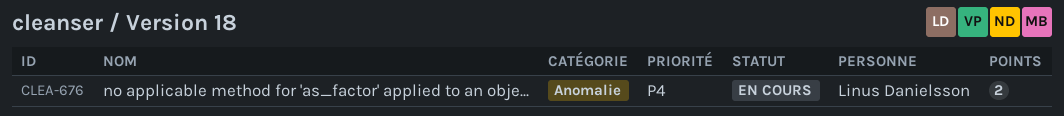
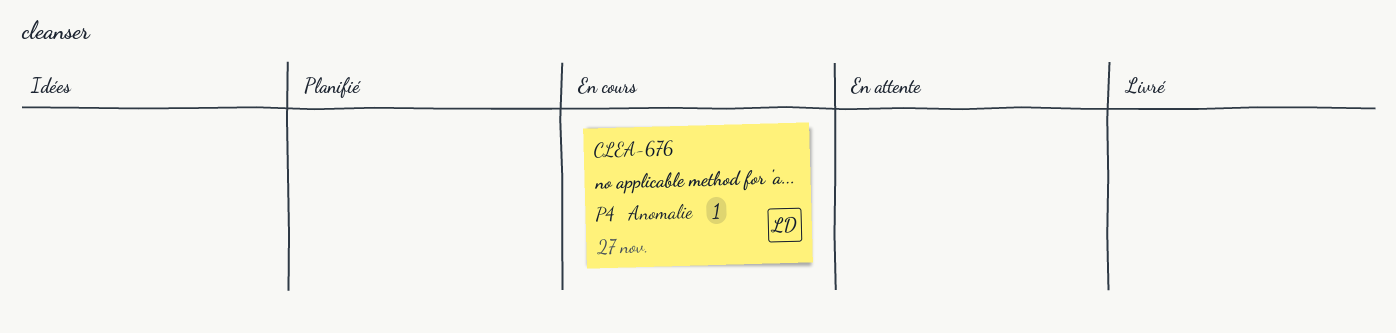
CLEA-676, estimate: 2 -> 1

